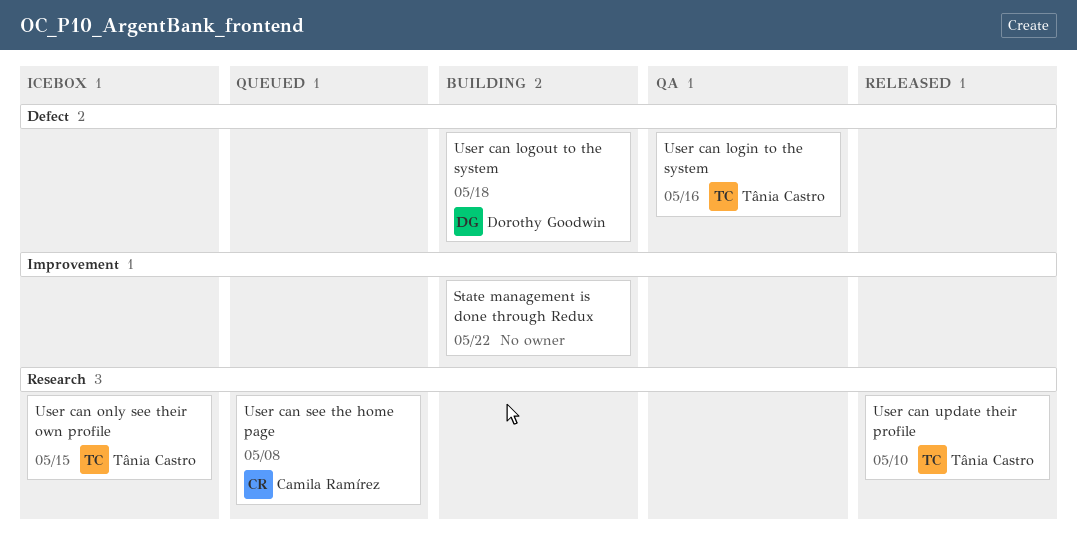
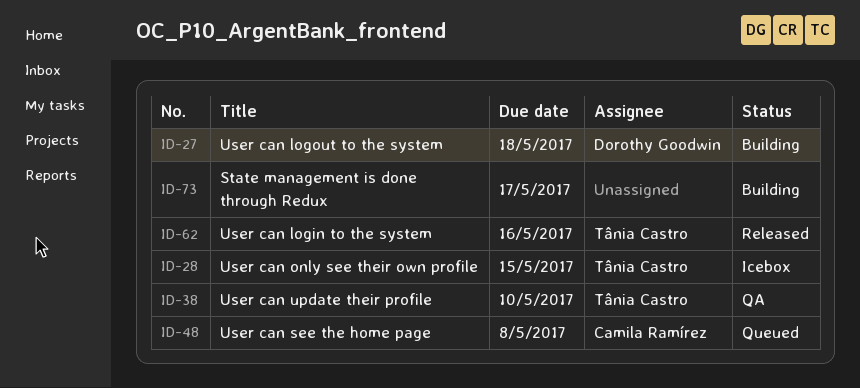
State management is done through Redux, due: May 22 -> May 17
User can login to the system, status: QA -> Released
User can update their profile, status: Released -> QA

